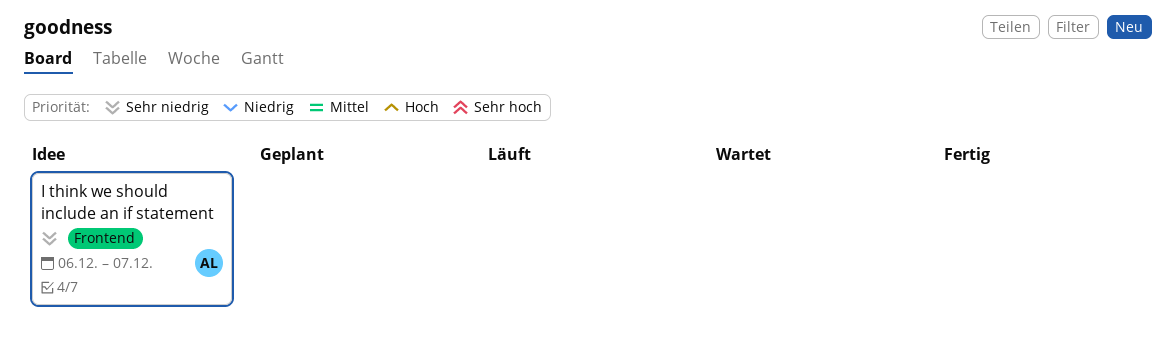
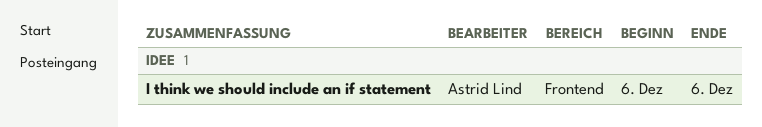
I think we should include an if statement, due: Dec 7 -> Dec 6

